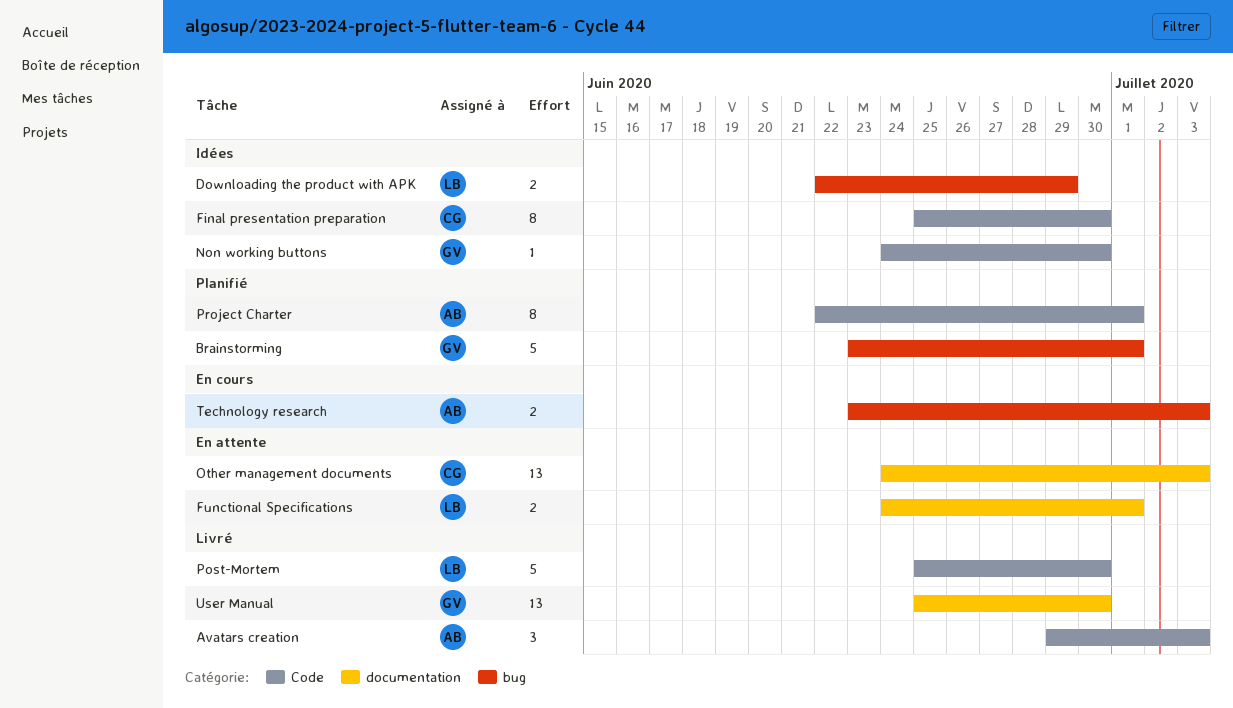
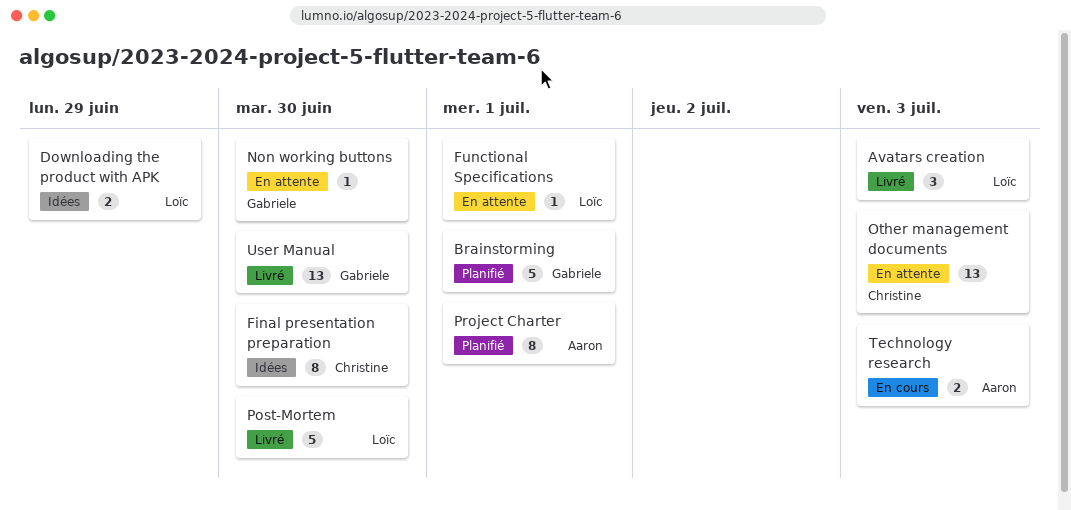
Avatars creation, owner: Aaron -> Loïc
Functional Specifications, estimate: 2 -> 1
Non working buttons, status: Idées -> En attente

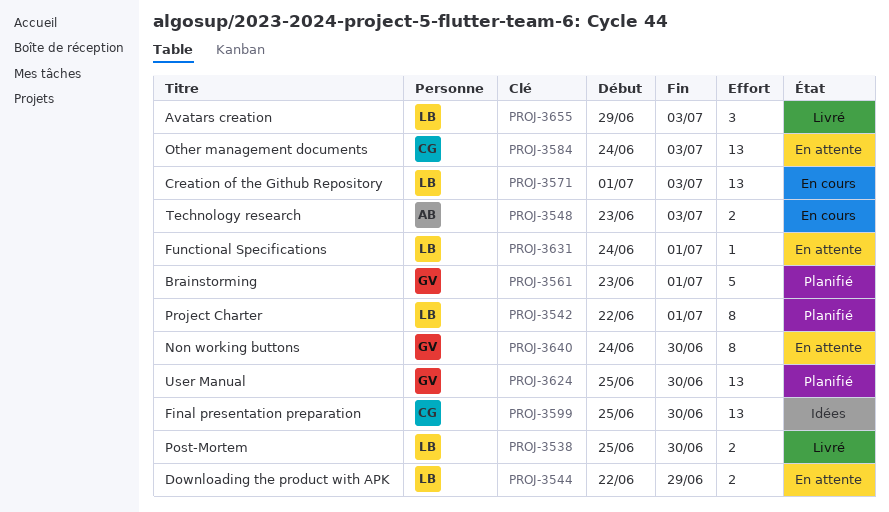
Creation of the Github Repository: none -> present
Downloading the product with APK, status: Idées -> En attente
Final presentation preparation, estimate: 8 -> 13
Non working buttons, estimate: 1 -> 8
Post-Mortem, estimate: 5 -> 2
Project Charter, owner: Aaron -> Loïc
User Manual, status: Livré -> Planifié

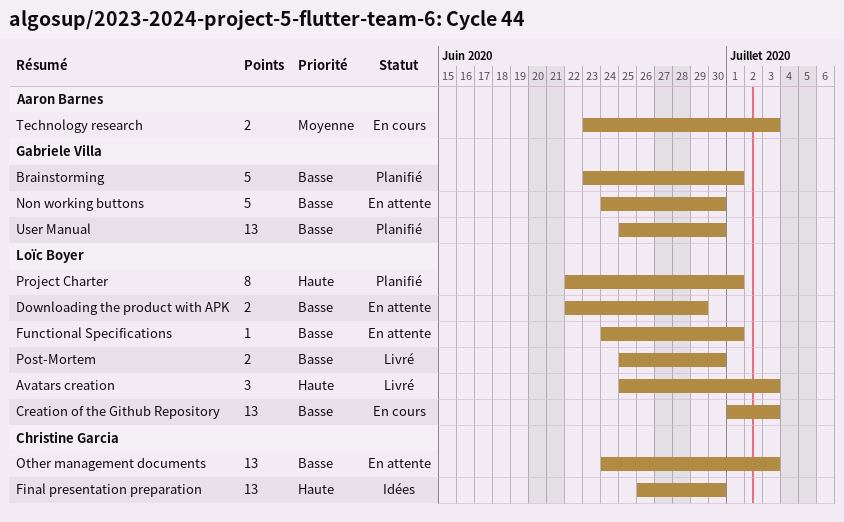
Avatars creation, start: Jun 29 -> Jun 25
Final presentation preparation, start: Jun 25 -> Jun 26
Non working buttons, estimate: 8 -> 5

